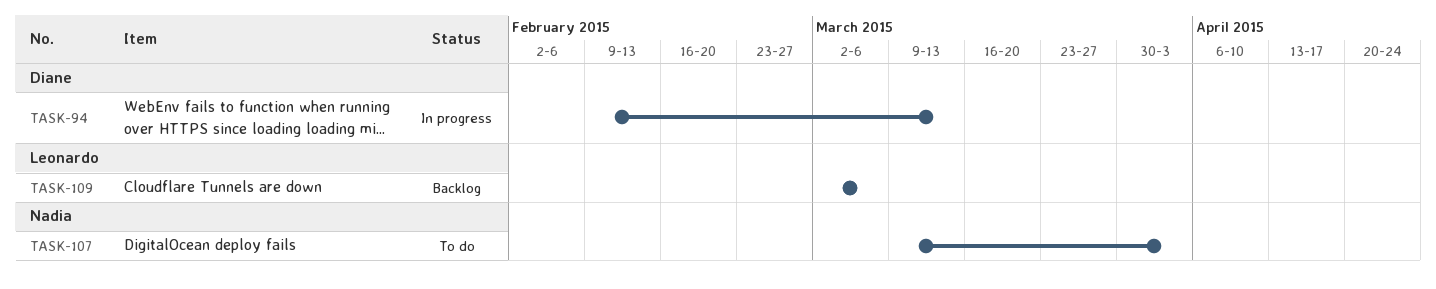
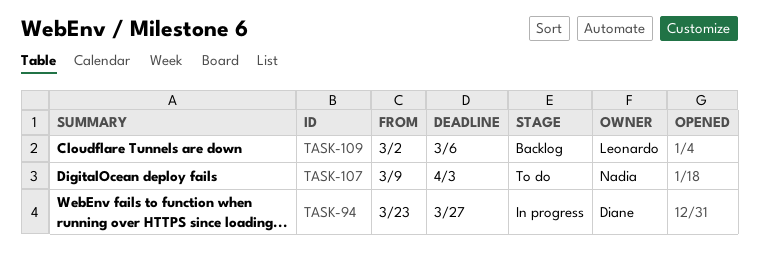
TASK-94, start: Feb 9 -> Mar 23
TASK-94, due: Mar 13 -> Mar 27

